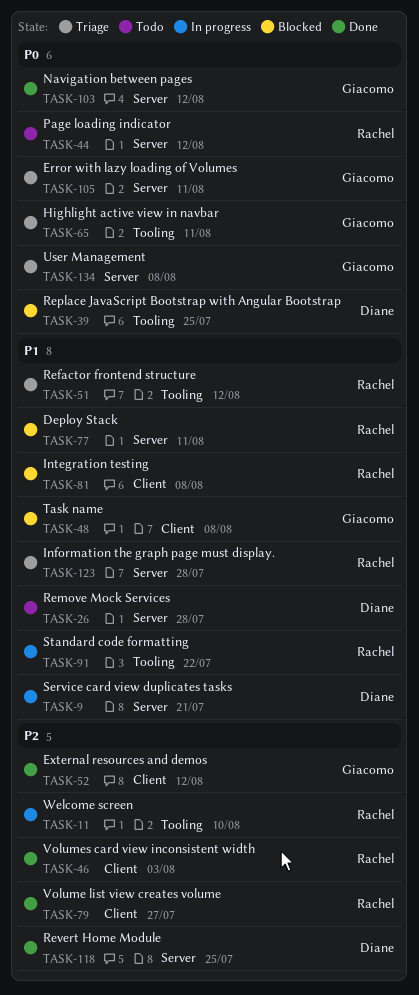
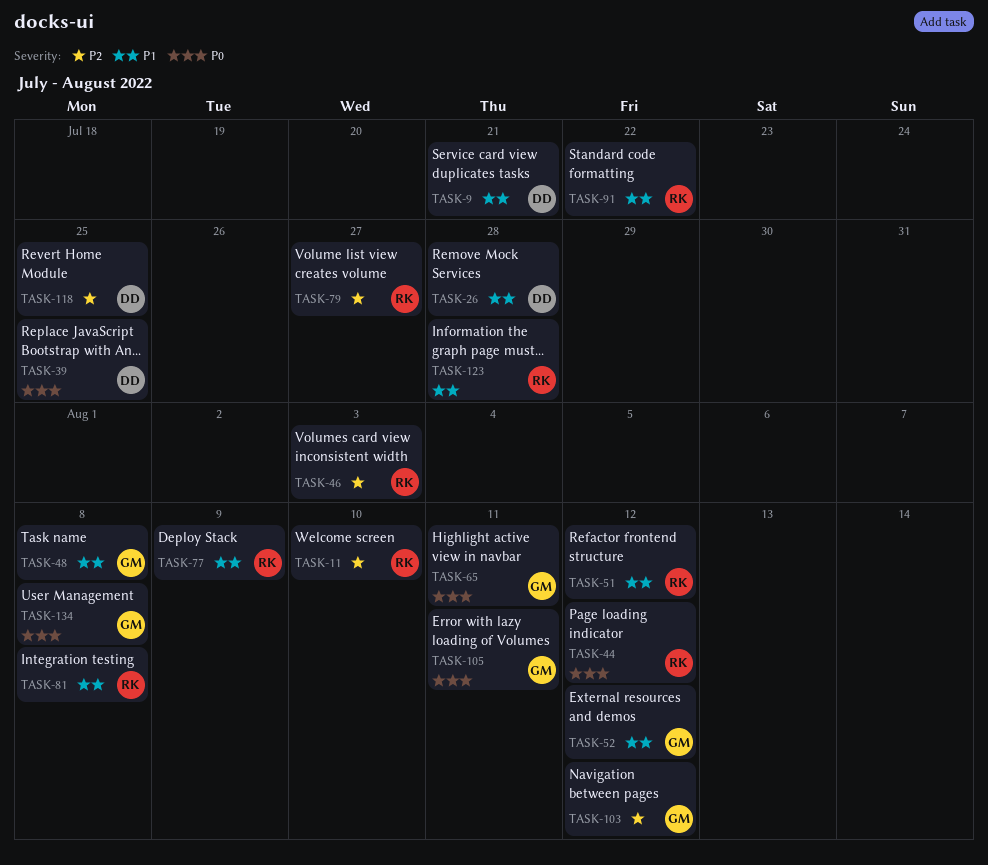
TASK-52, priority: P2 -> P1
TASK-77, due: Aug 11 -> Aug 9
TASK-103, priority: P0 -> P2

